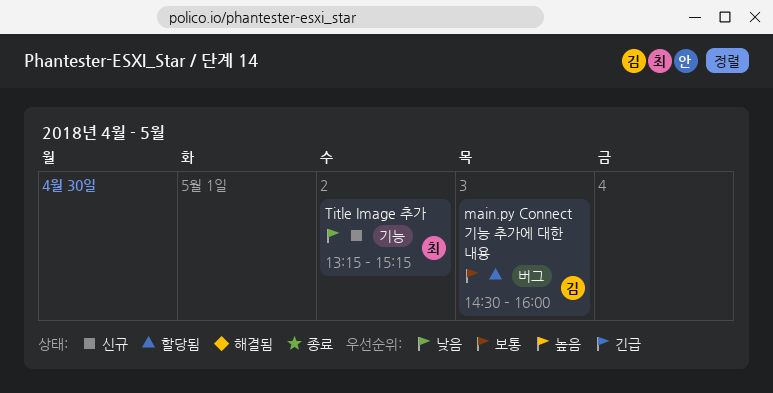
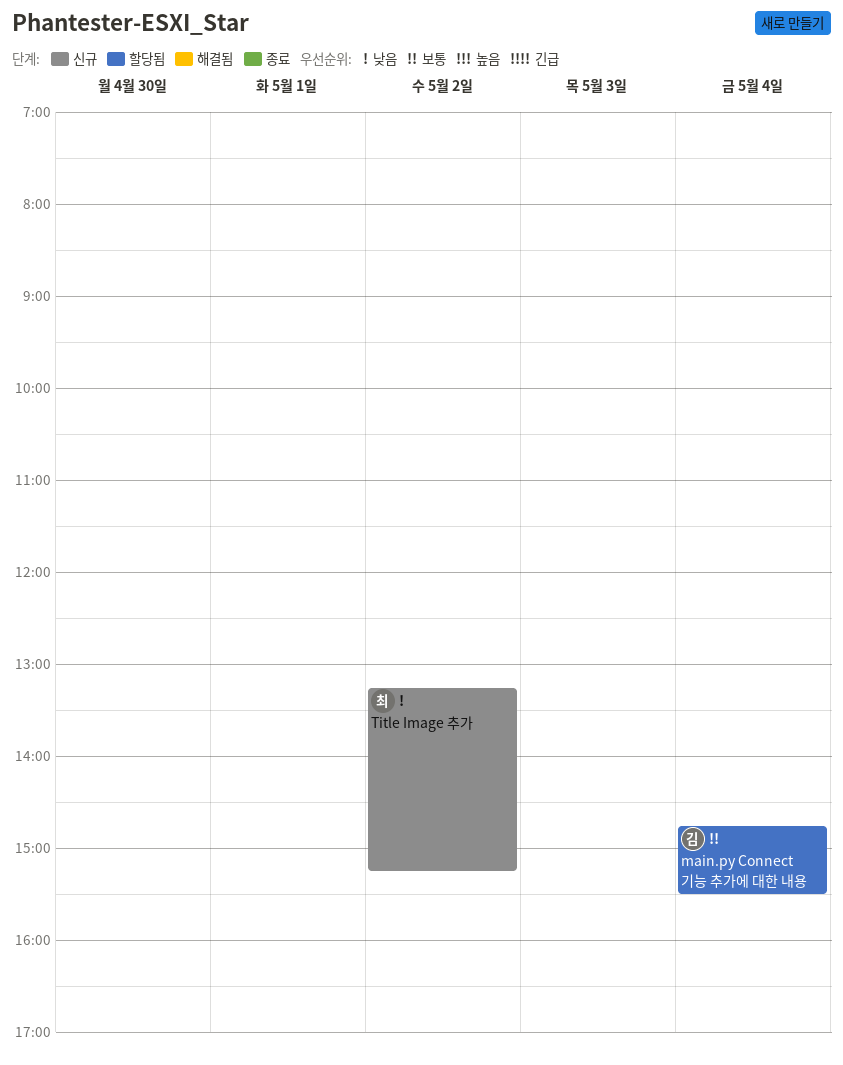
main.py Connect 기능 추가에 대한 내용, day: May 3 -> May 4
main.py Connect 기능 추가에 대한 내용, begins: 14:30 -> 14:45
main.py Connect 기능 추가에 대한 내용, ends: 16:00 -> 15:30

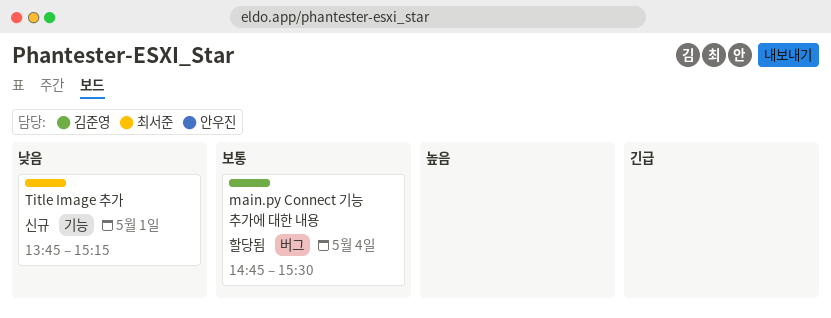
Title Image 추가, day: May 2 -> May 1
Title Image 추가, begins: 13:15 -> 13:45

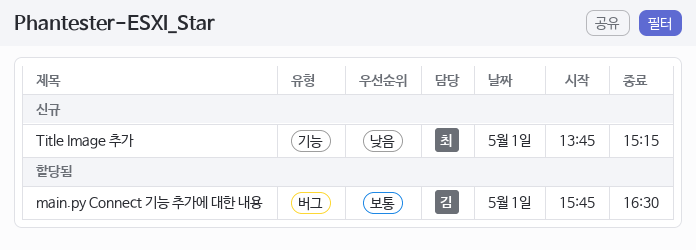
main.py Connect 기능 추가에 대한 내용, day: May 4 -> May 1
main.py Connect 기능 추가에 대한 내용, begins: 14:45 -> 15:45
main.py Connect 기능 추가에 대한 내용, ends: 15:30 -> 16:30

